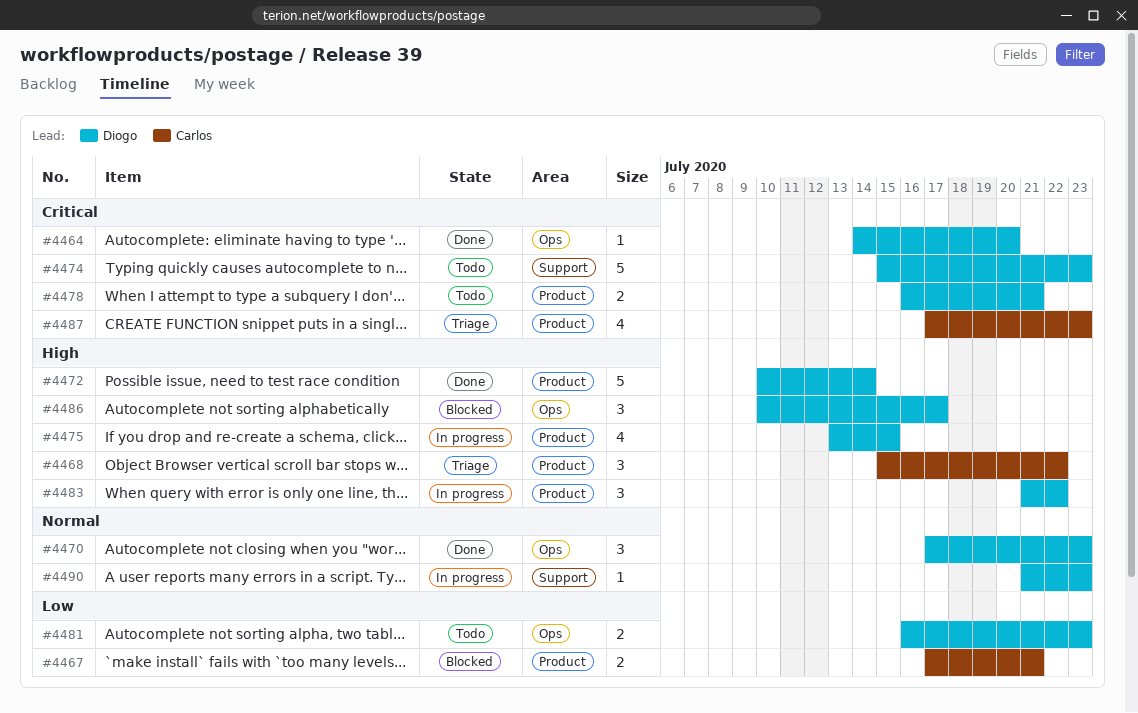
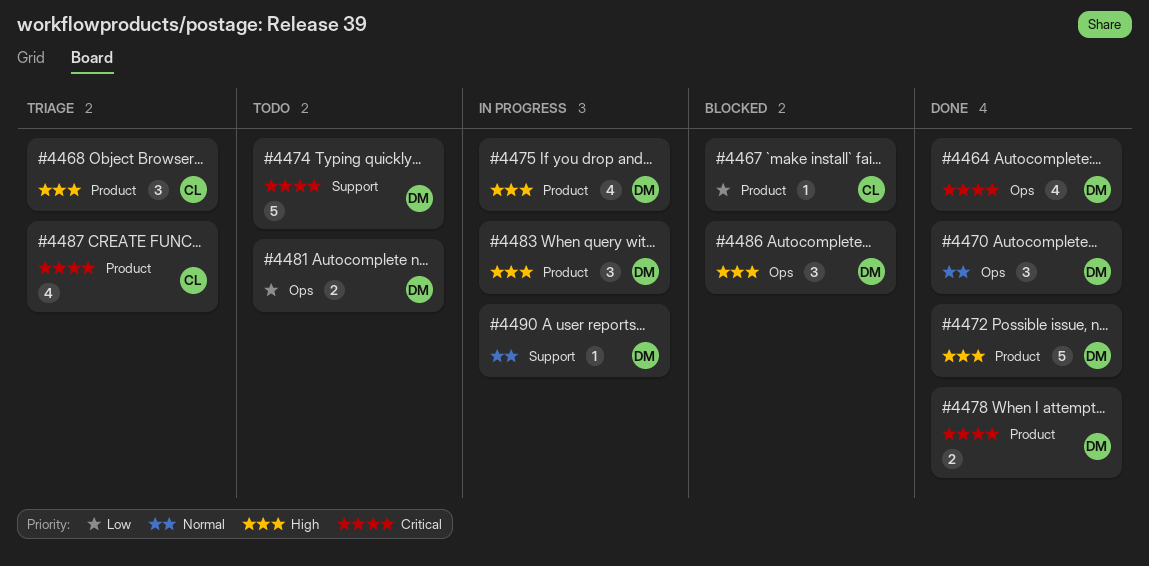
#4464, estimate: 1 -> 4
#4467, estimate: 2 -> 1
#4478, status: Todo -> Done

